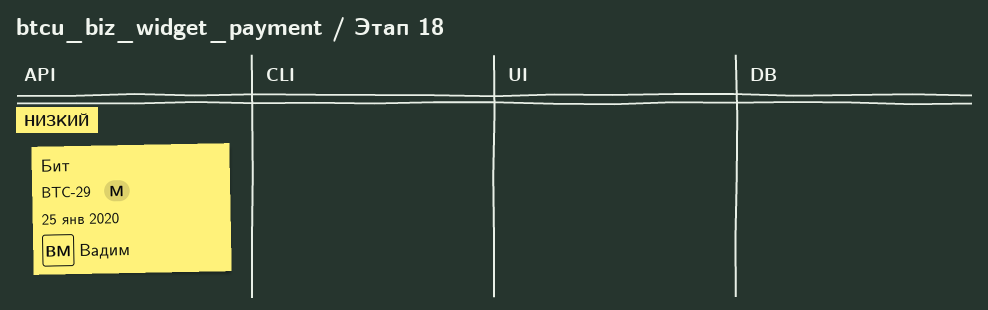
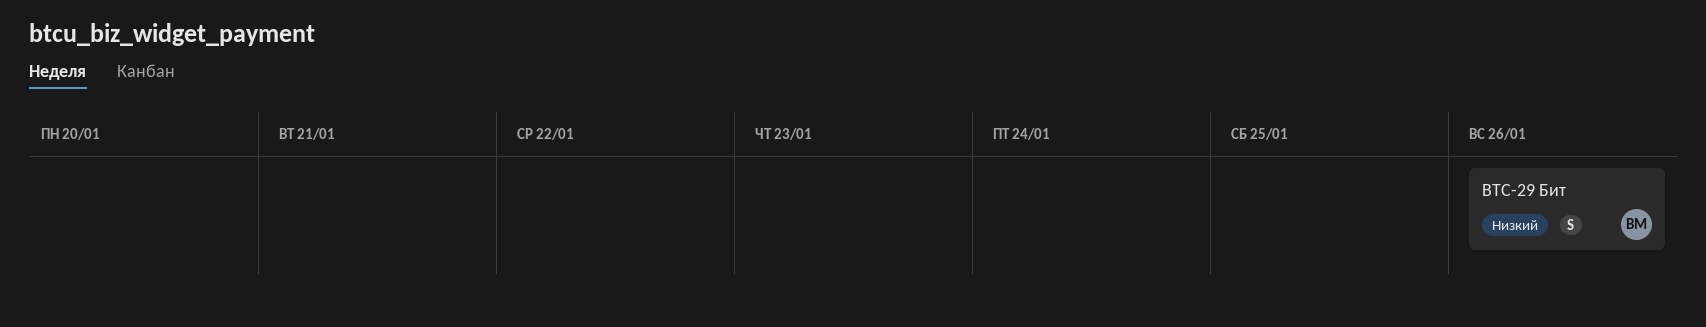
BTC-29, estimate: M -> S
BTC-29, due: Jan 25 -> Jan 26

